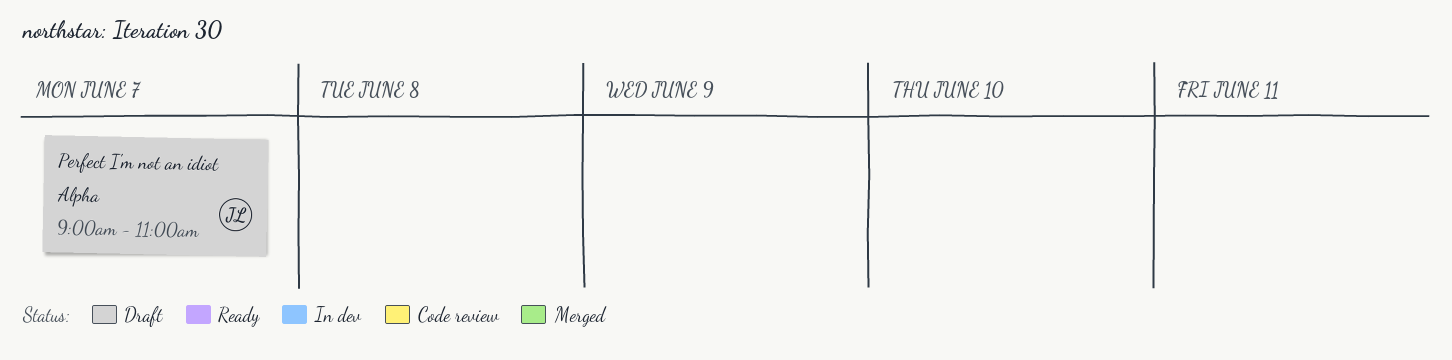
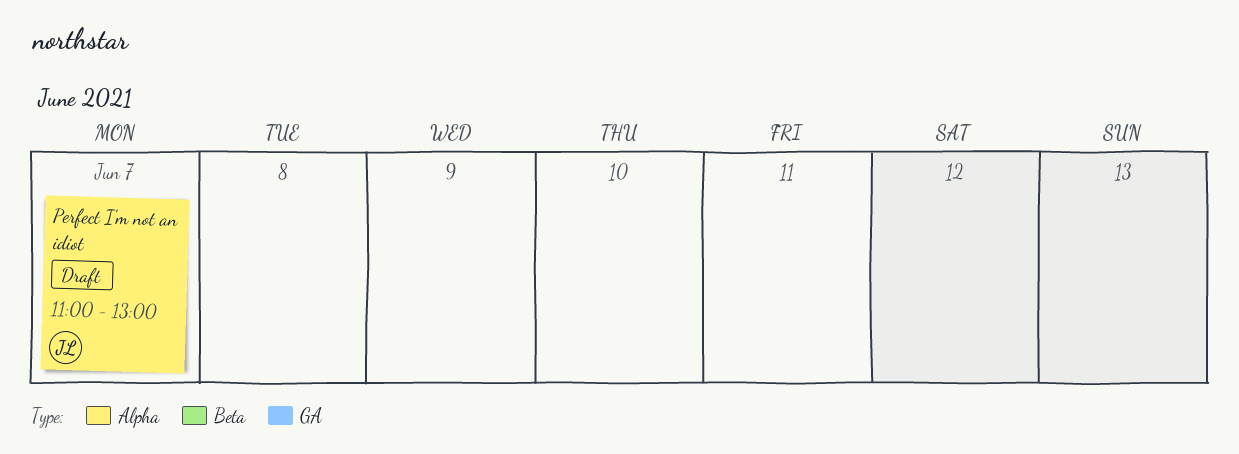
Perfect I'm not an idiot, begins: 09:00 -> 11:00
Perfect I'm not an idiot, ends: 11:00 -> 13:00

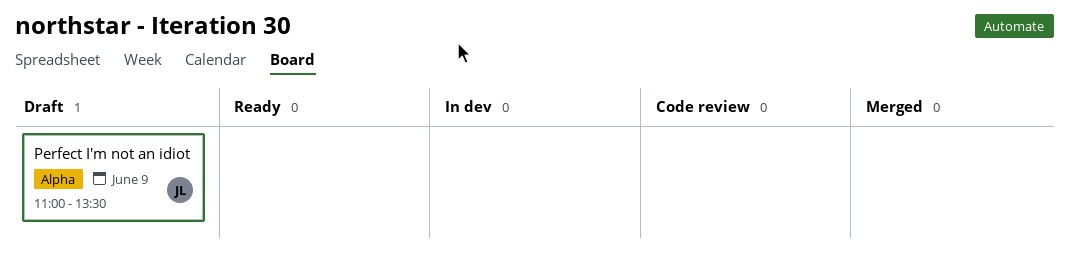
Perfect I'm not an idiot, day: Jun 7 -> Jun 9
Perfect I'm not an idiot, ends: 13:00 -> 13:30

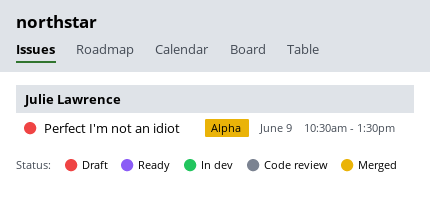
Perfect I'm not an idiot, begins: 11:00 -> 10:30

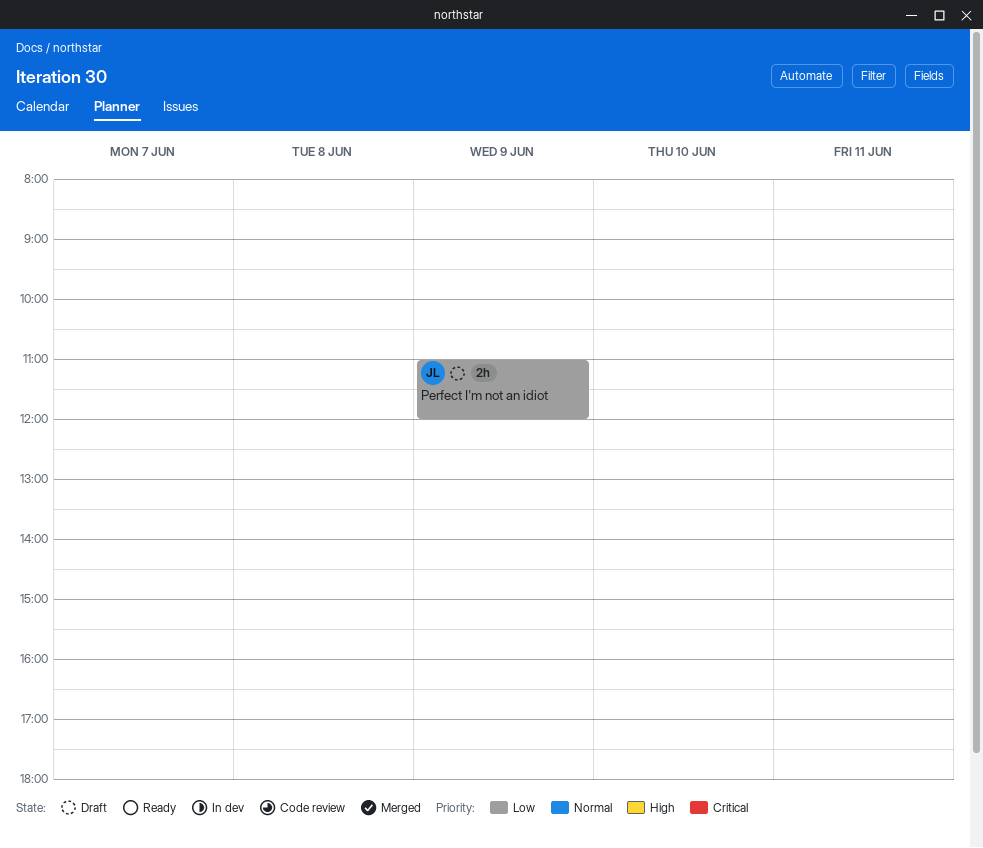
Perfect I'm not an idiot, begins: 10:30 -> 11:00
Perfect I'm not an idiot, ends: 13:30 -> 12:00

